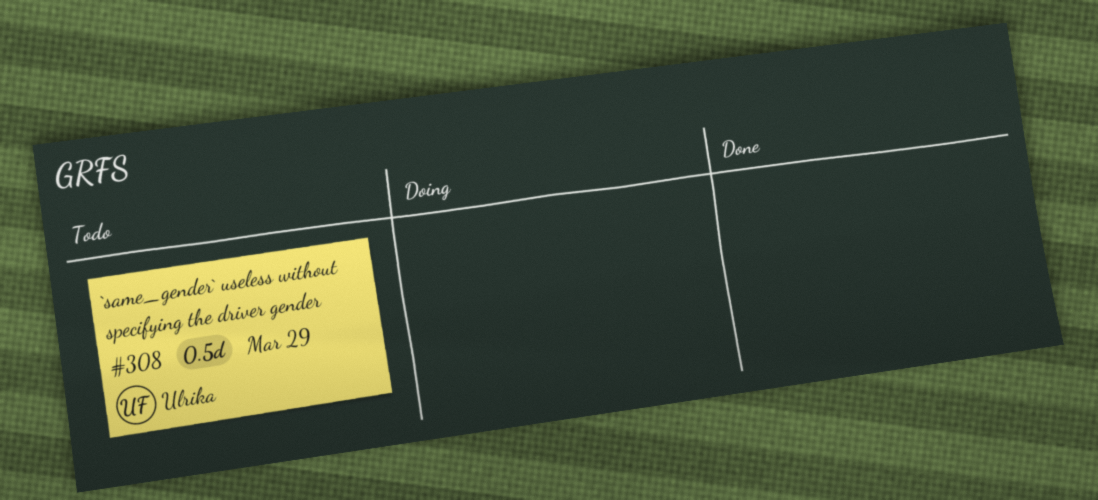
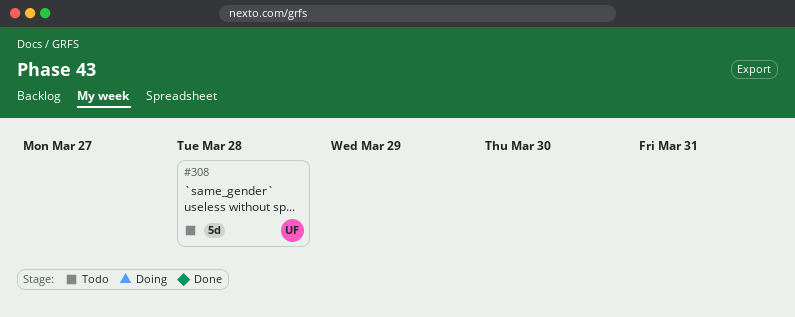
#308, estimate: 0.5d -> 5d
#308, due: Mar 29 -> Mar 28

